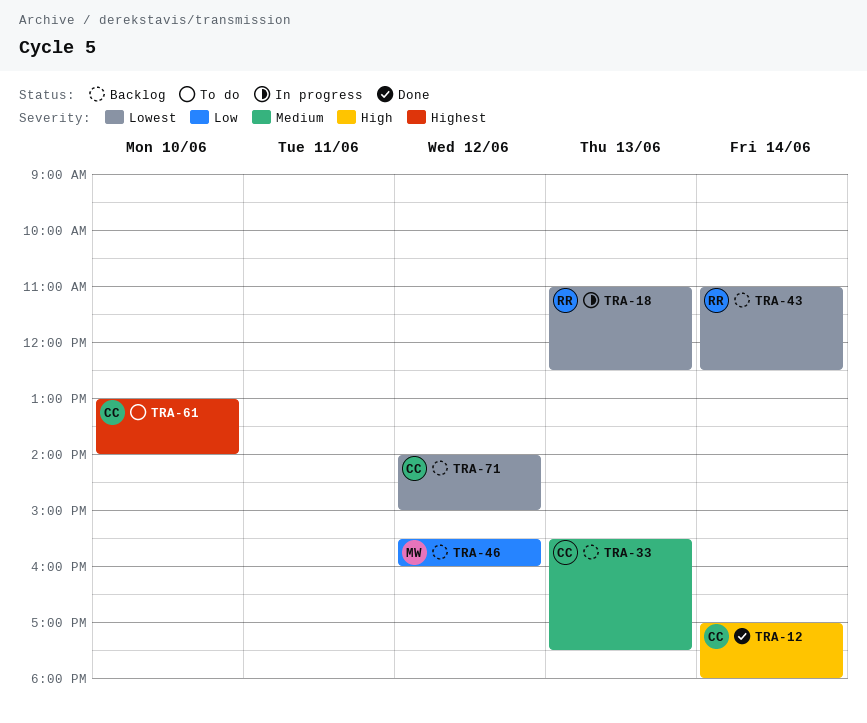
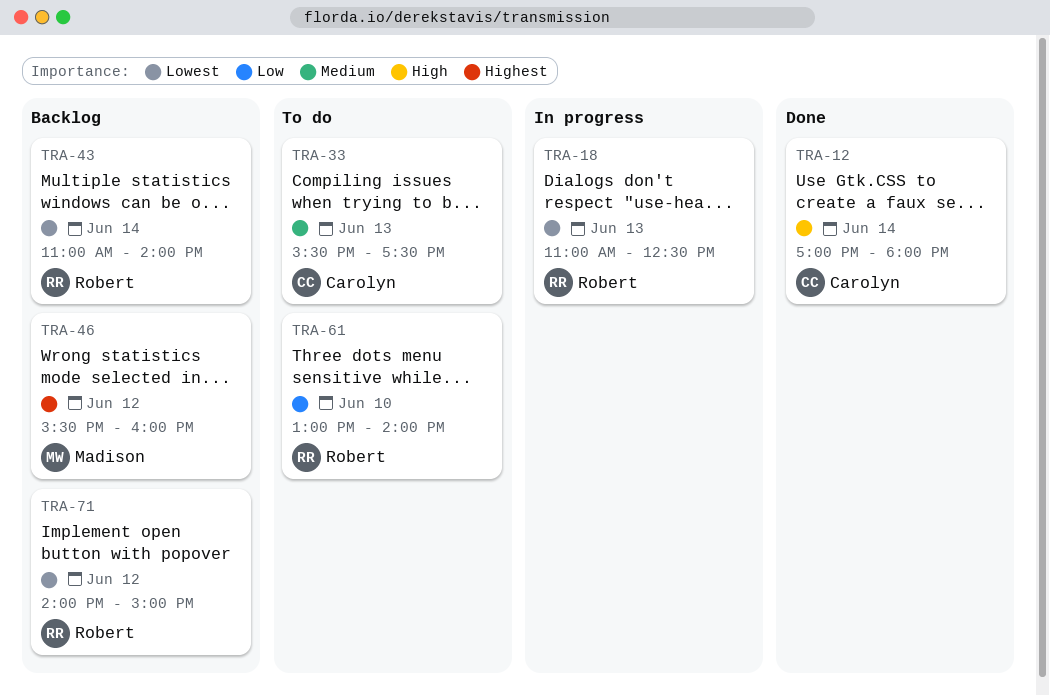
TRA-33, status: Backlog -> To do
TRA-43, ends: 12:30 -> 14:00
TRA-46, priority: Low -> Highest
TRA-61, owner: Carolyn -> Robert
TRA-61, priority: Highest -> Low
TRA-71, owner: Carolyn -> Robert

